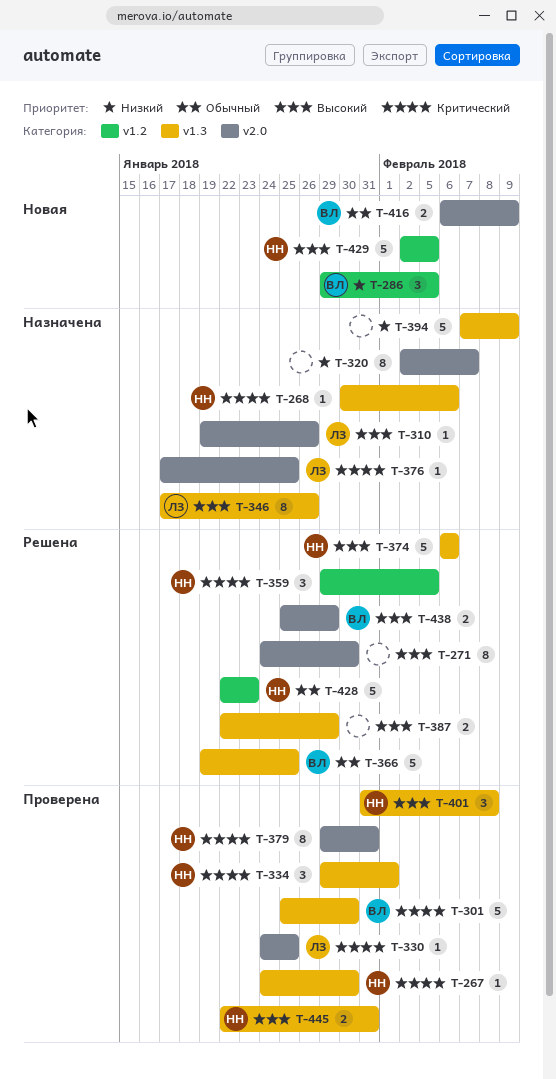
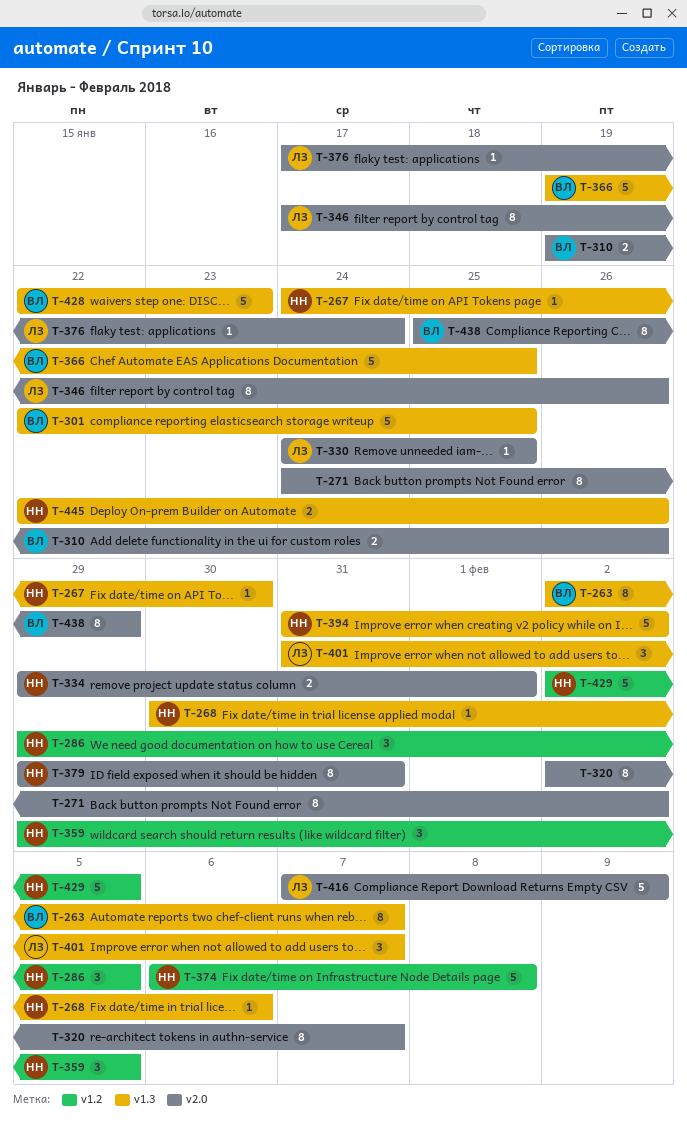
T-263: none -> present
T-271, due: Jan 30 -> Feb 2
T-286, owner: ВЛ -> НН
T-301, start: Jan 25 -> Jan 22
T-301, due: Jan 30 -> Jan 25
T-310, owner: ЛЗ -> ВЛ
T-310, estimate: 1 -> 2
T-334, label: v1.3 -> v2.0
T-334, estimate: 3 -> 2
T-346, label: v1.3 -> v2.0
T-374, label: v1.3 -> v1.2
T-374, due: Feb 6 -> Feb 8
T-376, due: Jan 25 -> Jan 24
T-387: present -> none
T-394, owner: none -> НН
T-394, start: Feb 7 -> Jan 31
T-394, due: Feb 9 -> Feb 2
T-401, owner: НН -> ЛЗ
T-401, due: Feb 8 -> Feb 7
T-416, owner: ВЛ -> ЛЗ
T-416, estimate: 2 -> 5
T-416, start: Feb 6 -> Feb 7
T-428, owner: НН -> ВЛ
T-428, label: v1.2 -> v1.3
T-438, estimate: 2 -> 8
T-445, due: Jan 31 -> Jan 26

